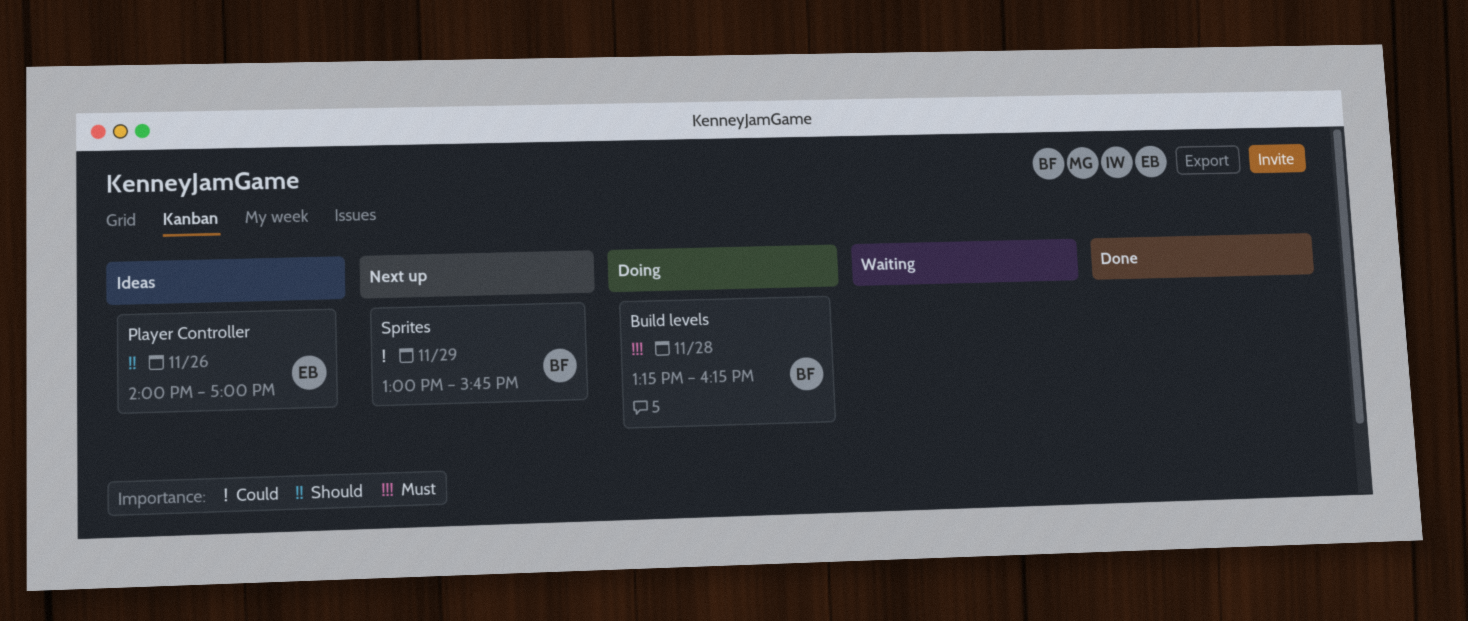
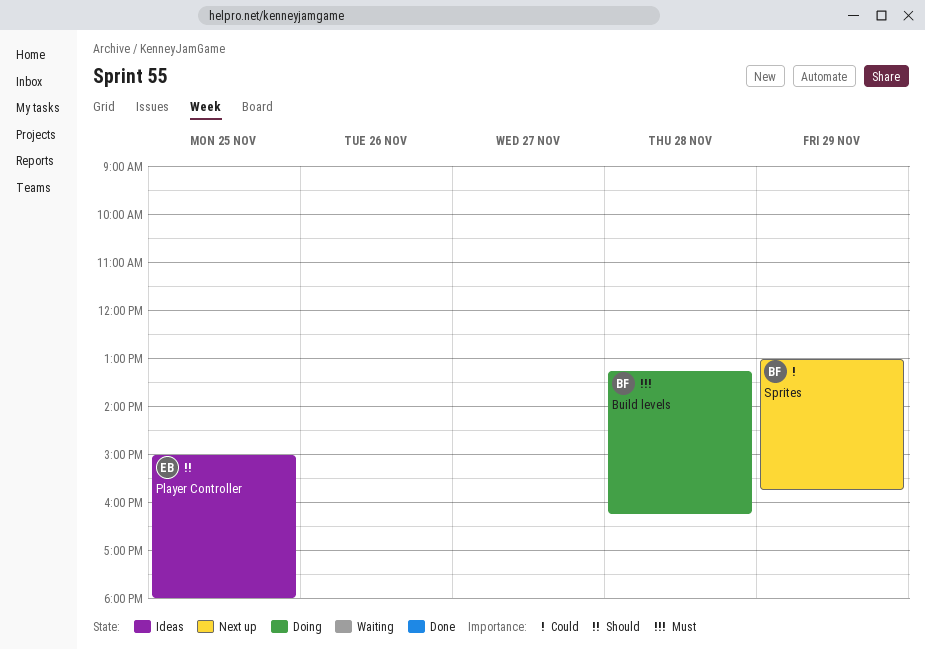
Player Controller, day: Nov 26 -> Nov 25
Player Controller, begins: 14:00 -> 15:00
Player Controller, ends: 17:00 -> 18:00

